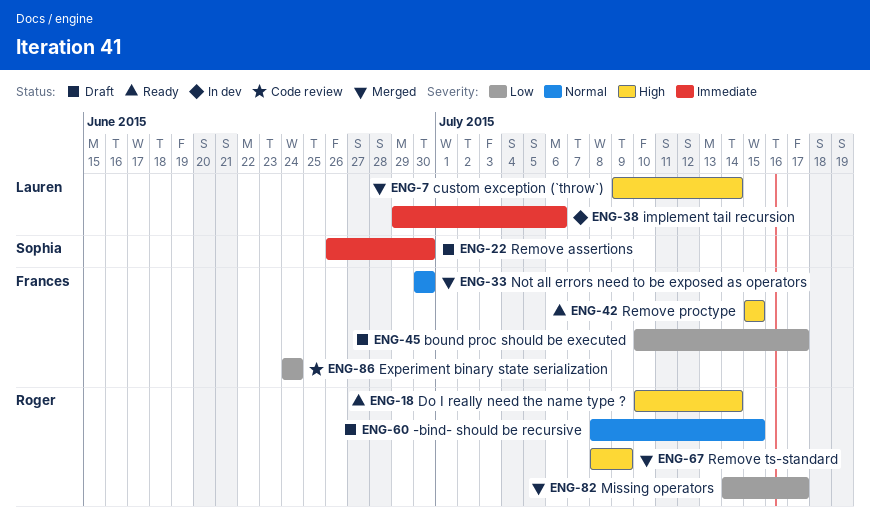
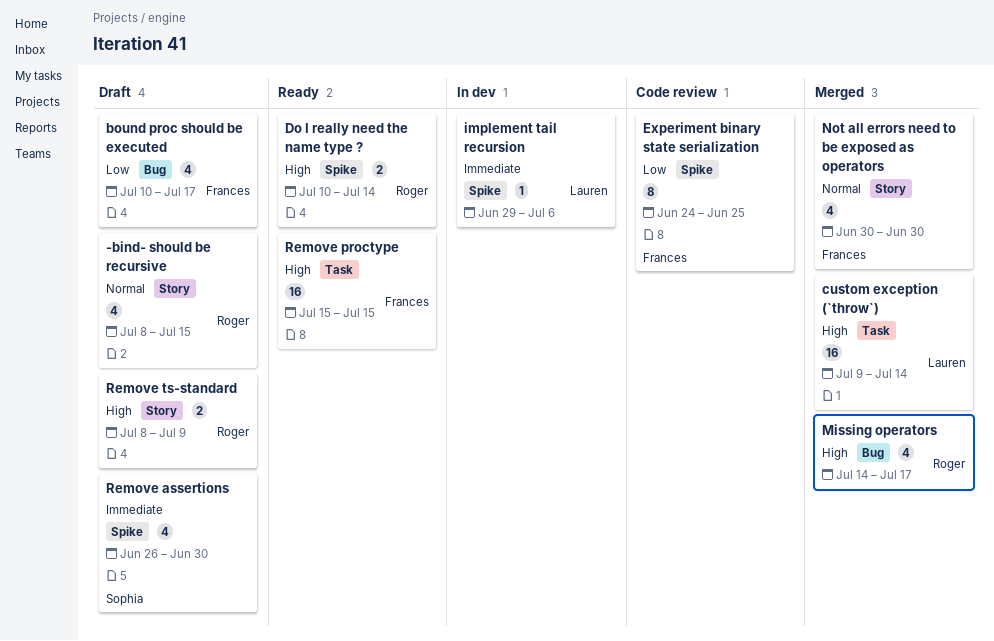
Experiment binary state serialization, due: Jun 24 -> Jun 25
Missing operators, priority: Low -> High
Remove ts-standard, status: Merged -> Draft

